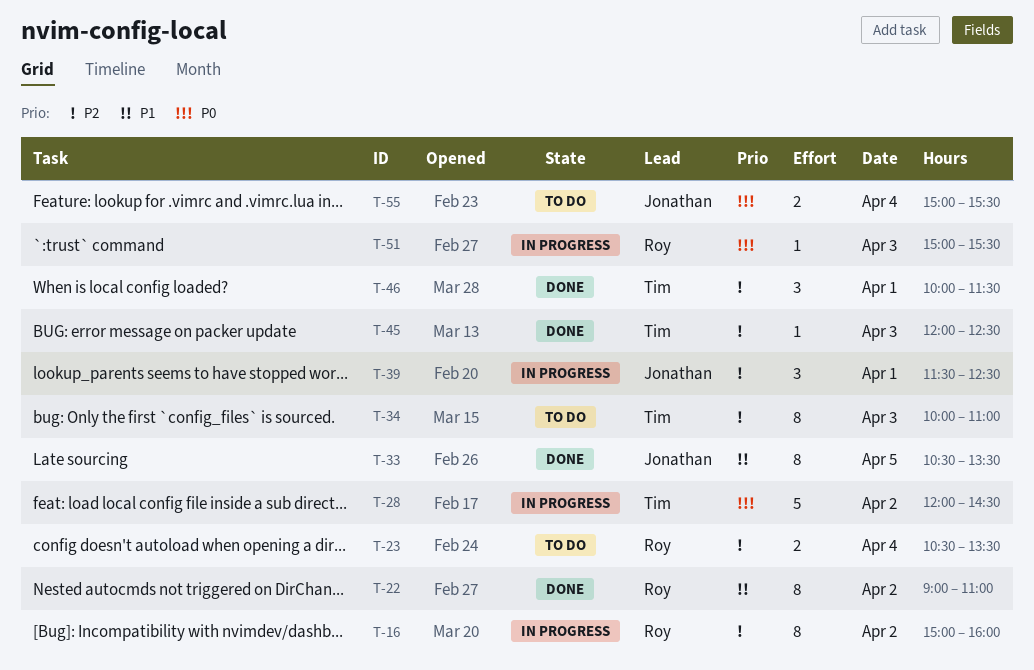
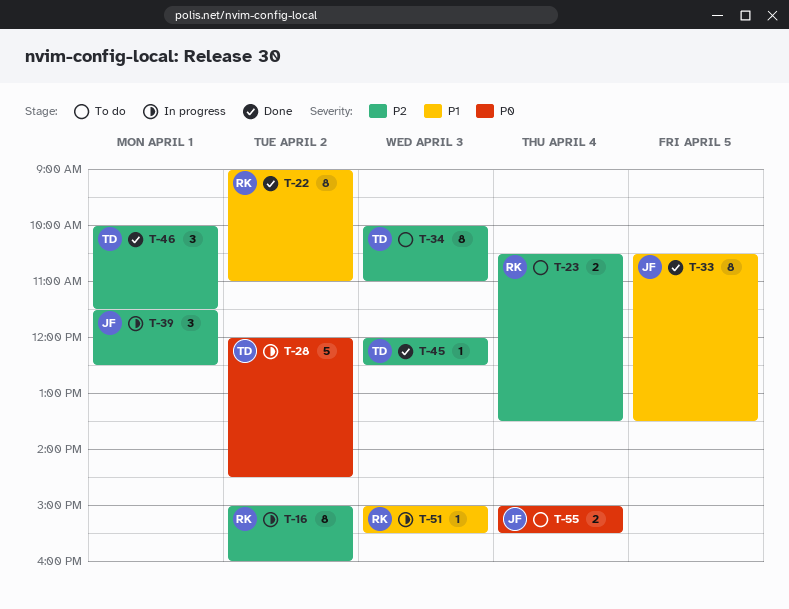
T-51, priority: P0 -> P1

